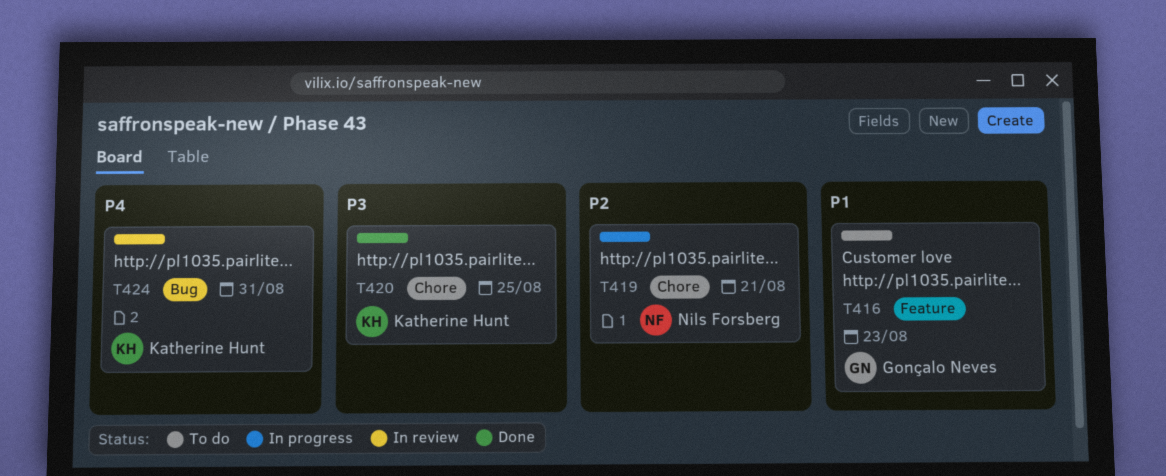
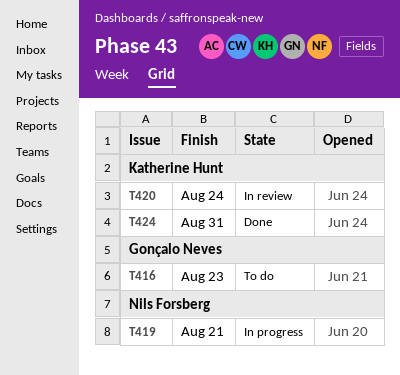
T420, status: Done -> In review
T420, due: Aug 25 -> Aug 24
T424, status: In review -> Done

